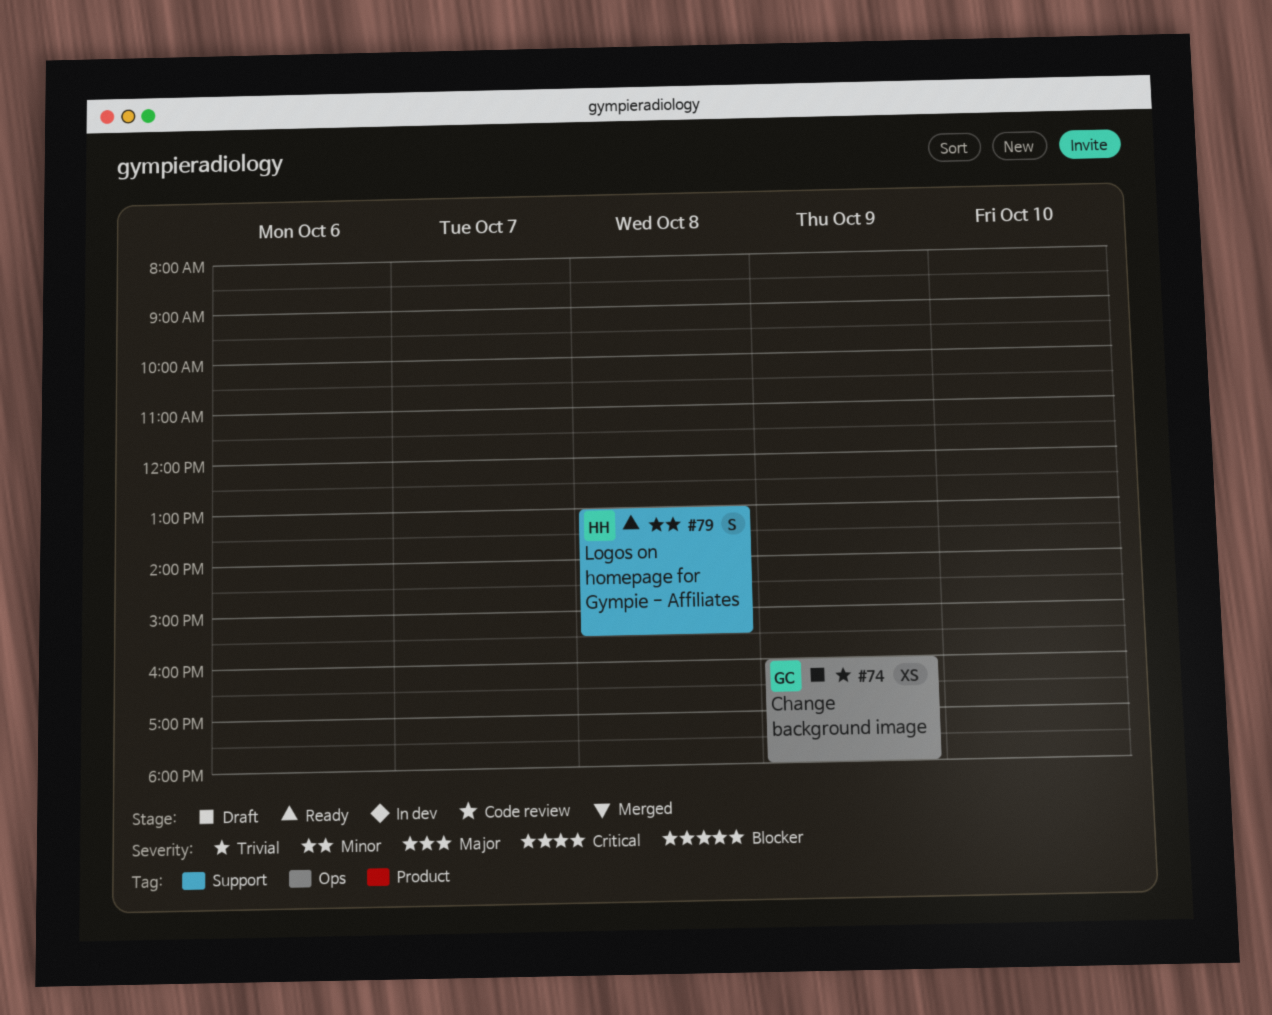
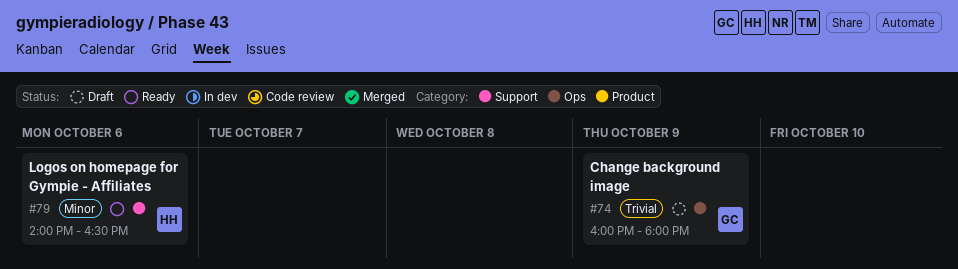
#79, day: Oct 8 -> Oct 6
#79, begins: 13:00 -> 14:00
#79, ends: 15:30 -> 16:30

